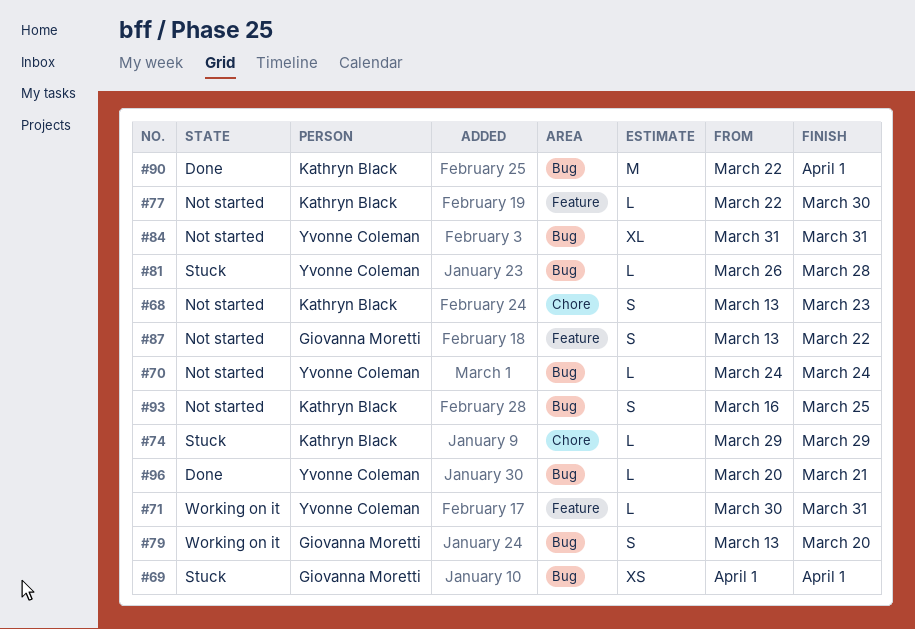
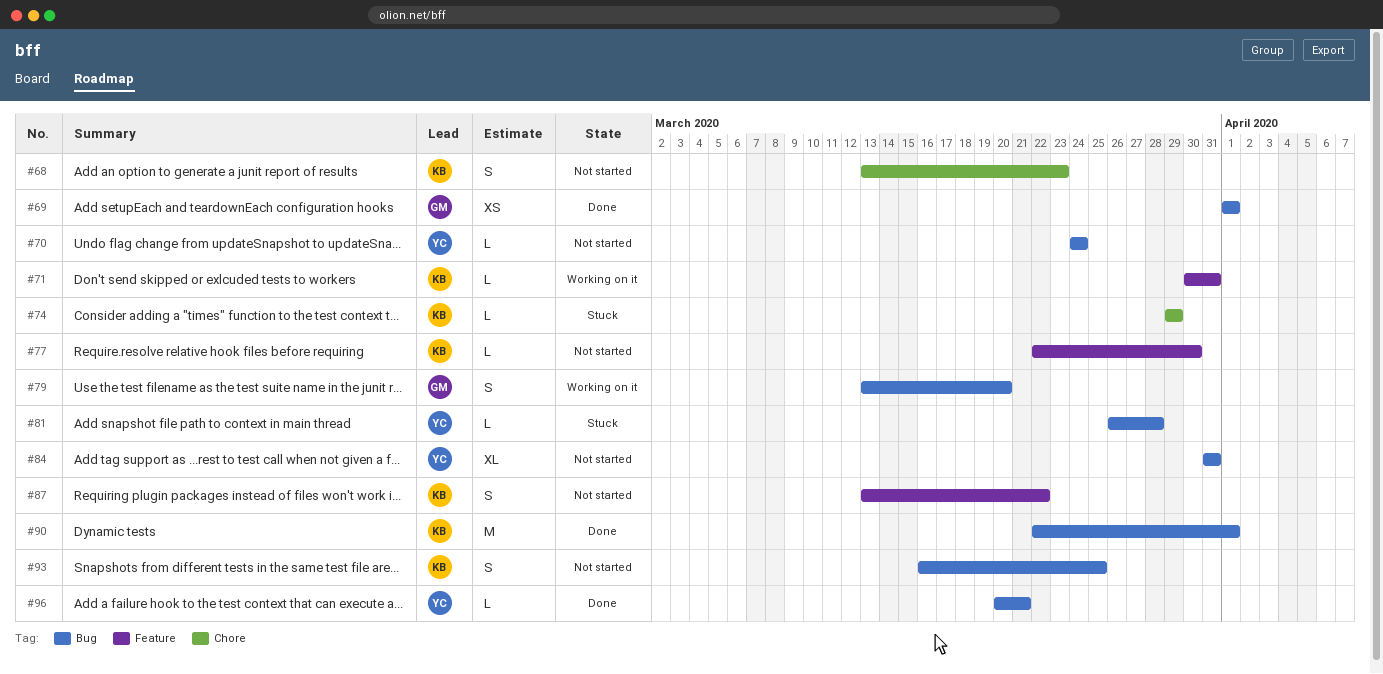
#69, status: Stuck -> Done
#71, owner: Yvonne Coleman -> Kathryn Black
#87, owner: Giovanna Moretti -> Kathryn Black

